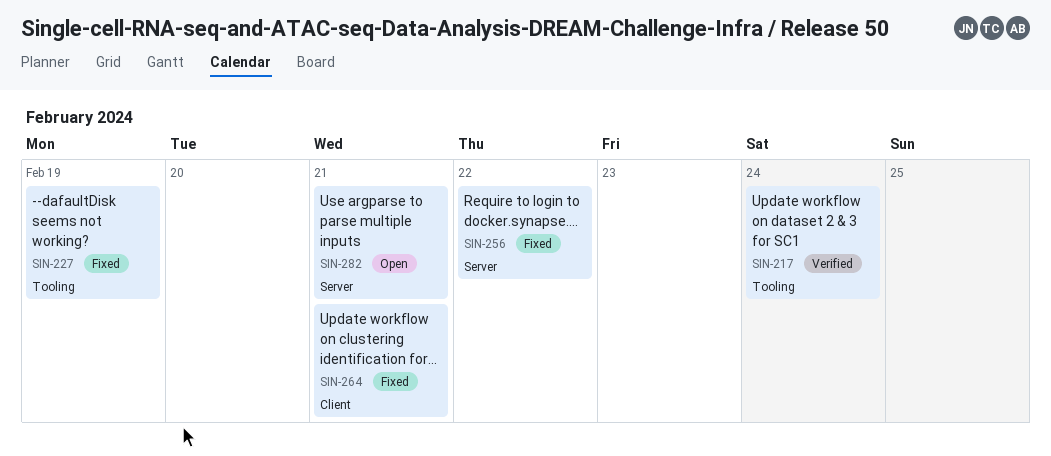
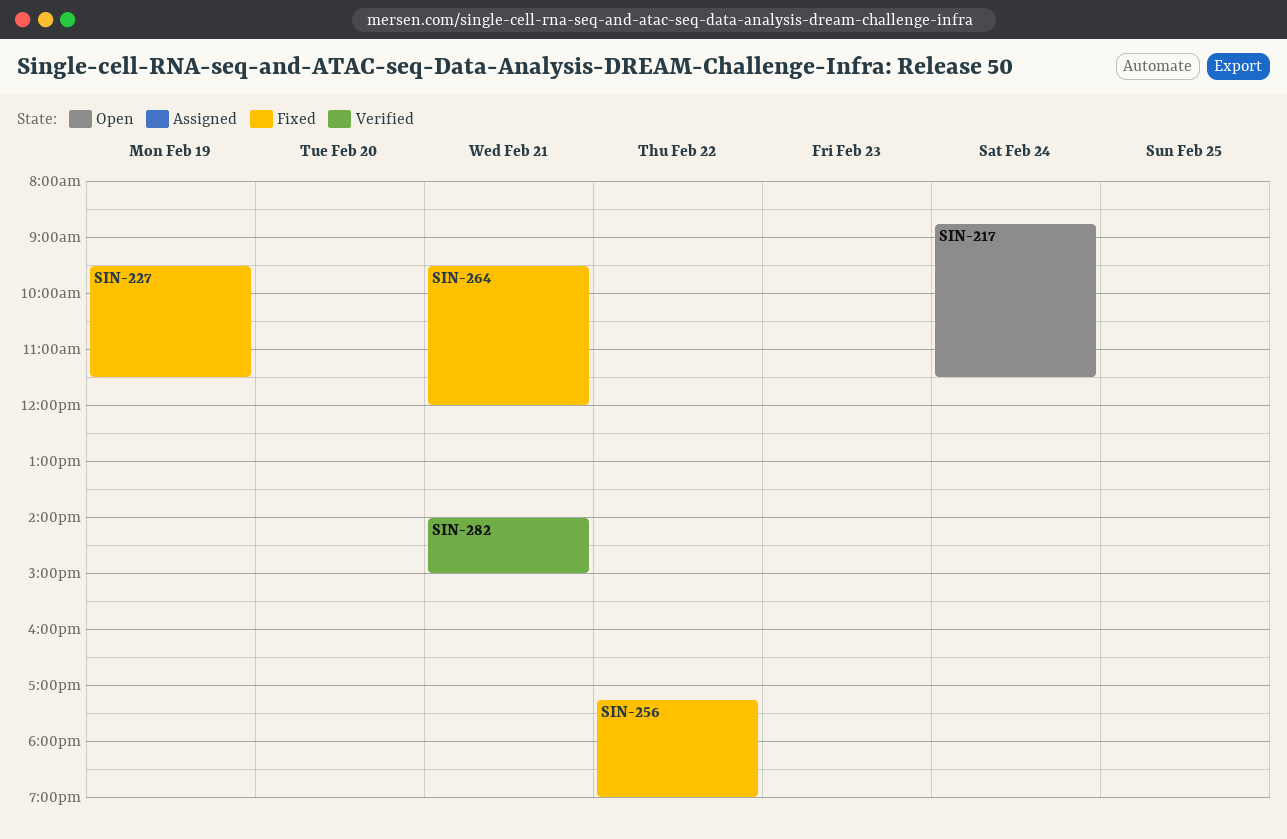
SIN-217, status: Verified -> Open
SIN-282, status: Open -> Verified

